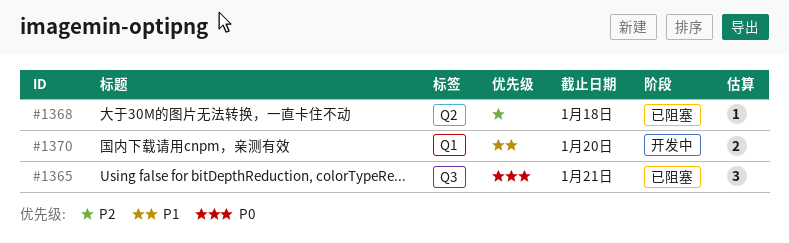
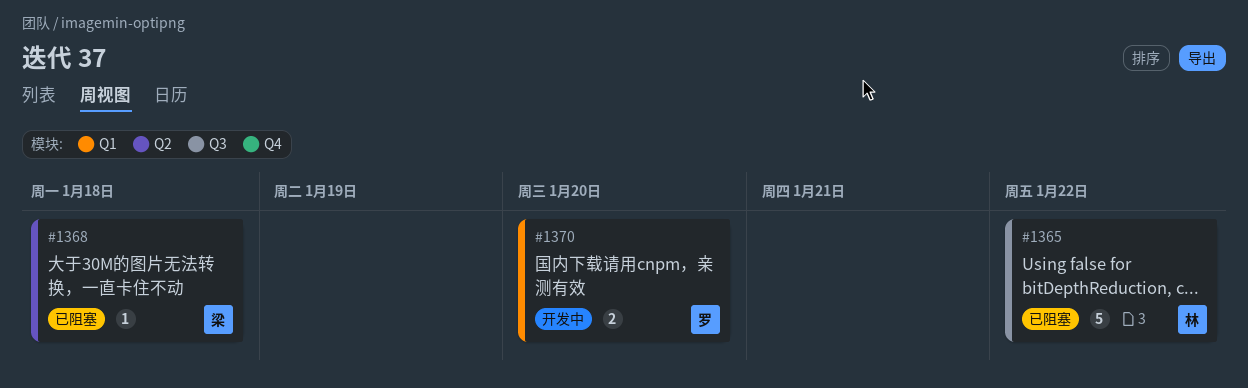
#1365, estimate: 3 -> 5
#1365, due: Jan 21 -> Jan 22

